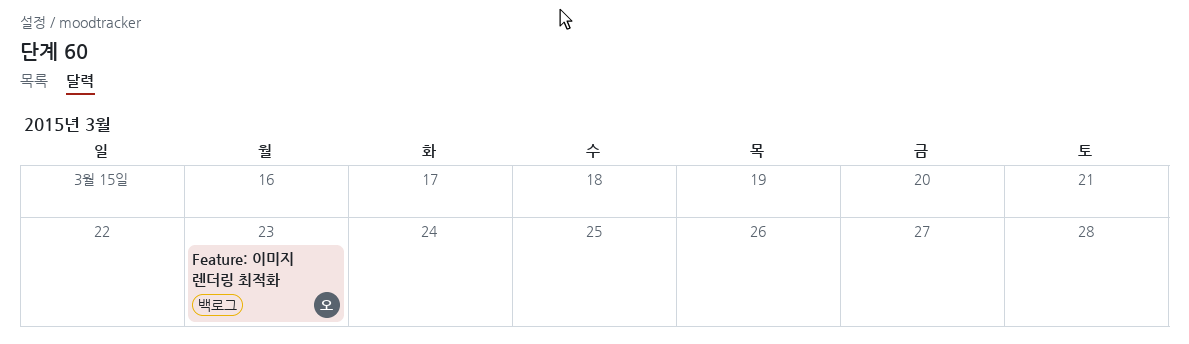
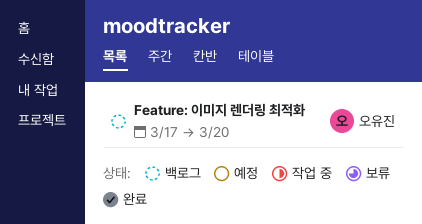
Feature: 이미지 렌더링 최적화, due: Mar 23 -> Mar 20

